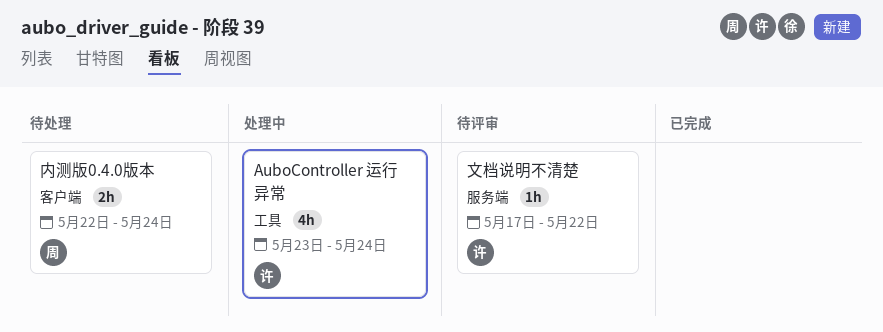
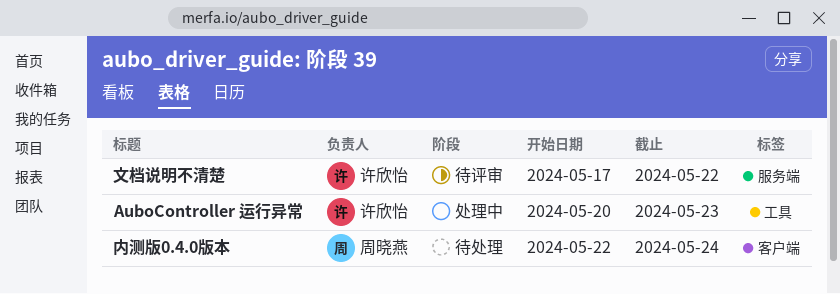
AuboController 运行异常, start: May 23 -> May 20
AuboController 运行异常, due: May 24 -> May 23

